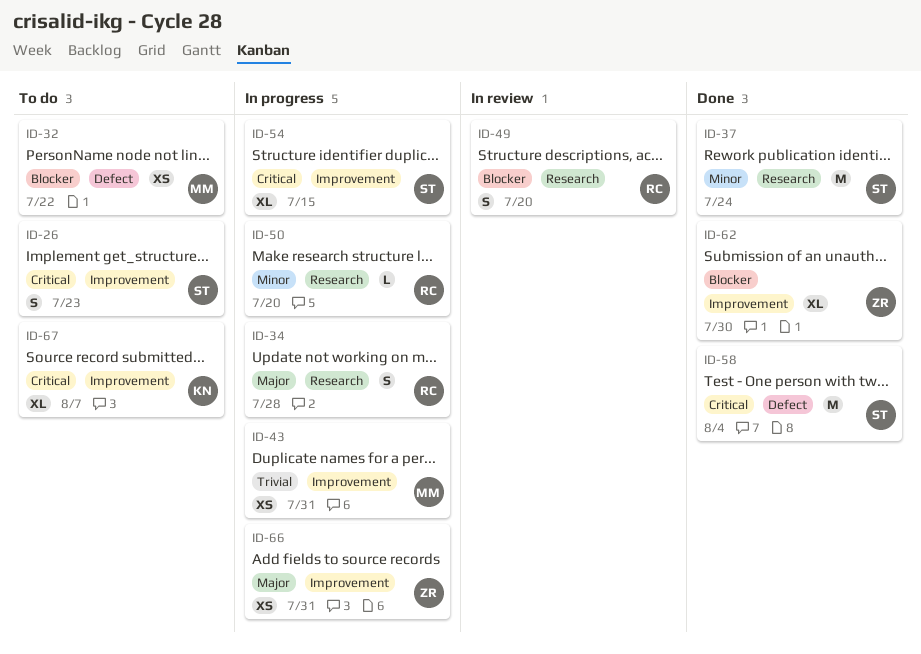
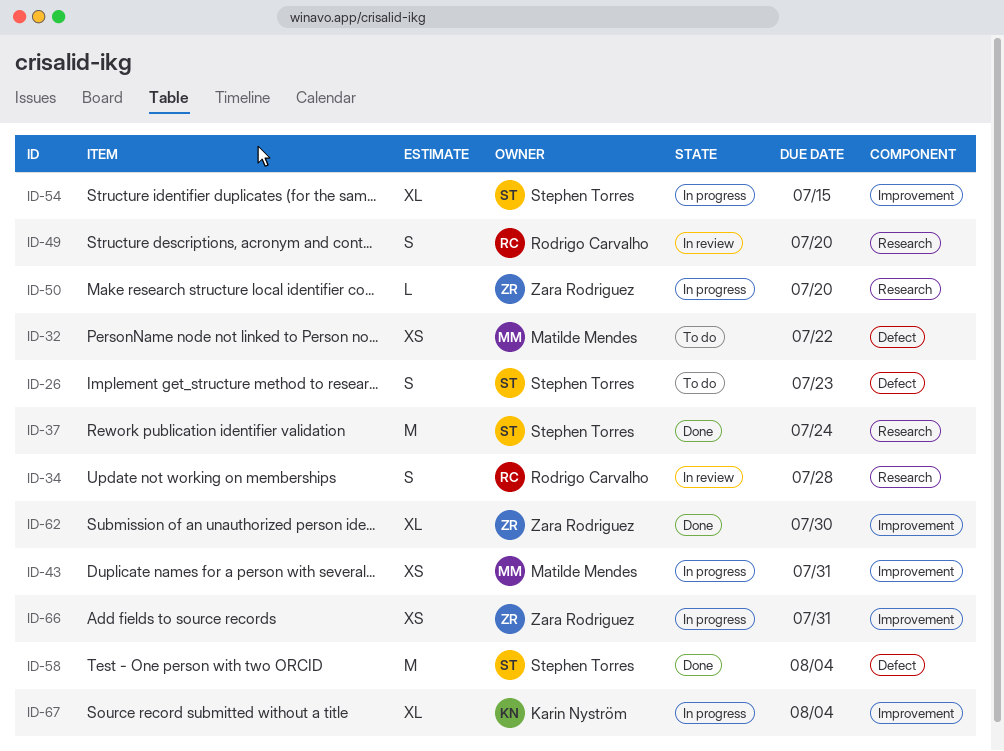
ID-26, label: Improvement -> Defect
ID-34, status: In progress -> In review
ID-50, owner: Rodrigo Carvalho -> Zara Rodriguez
ID-67, status: To do -> In progress
ID-67, due: Aug 7 -> Aug 4

